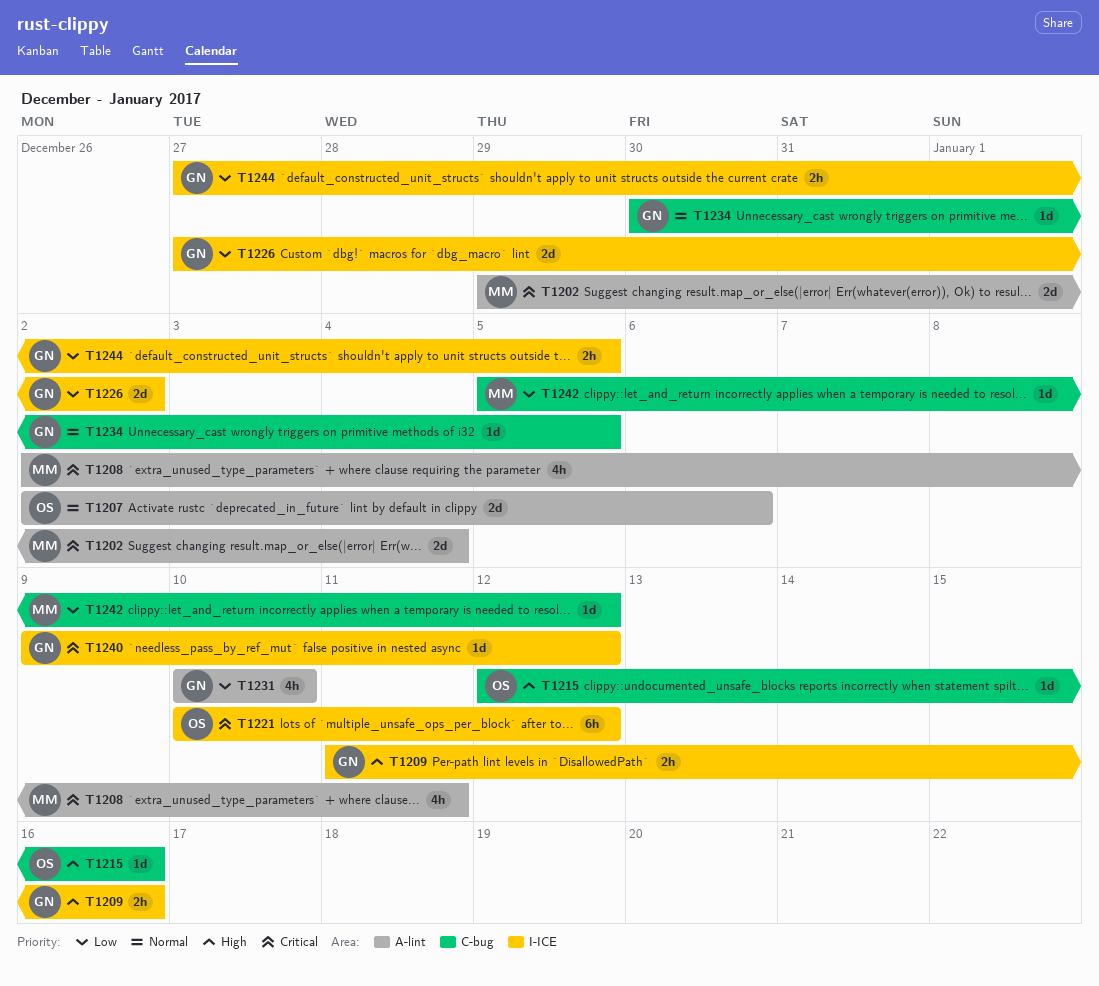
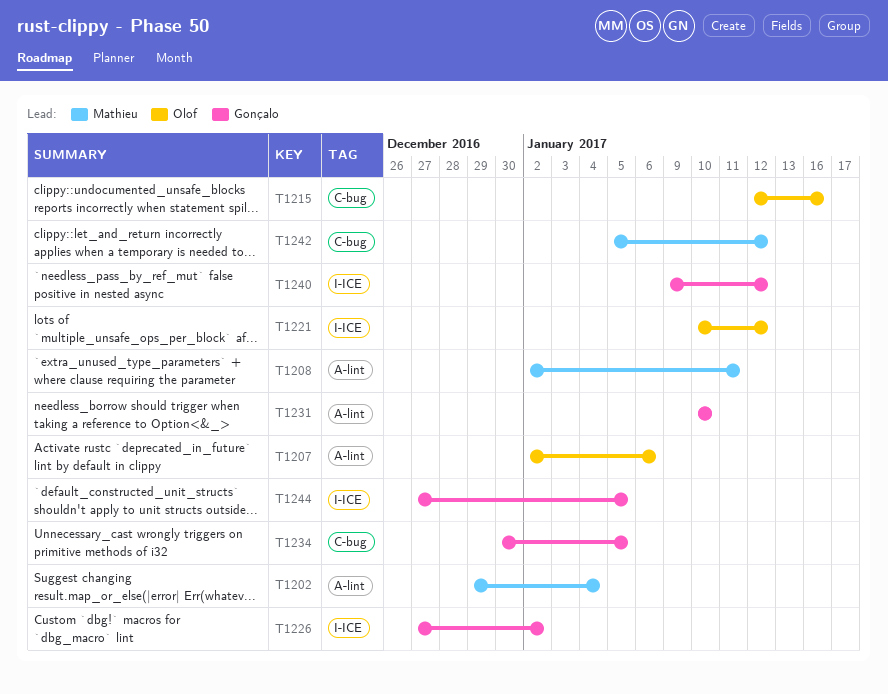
T1209: present -> none

